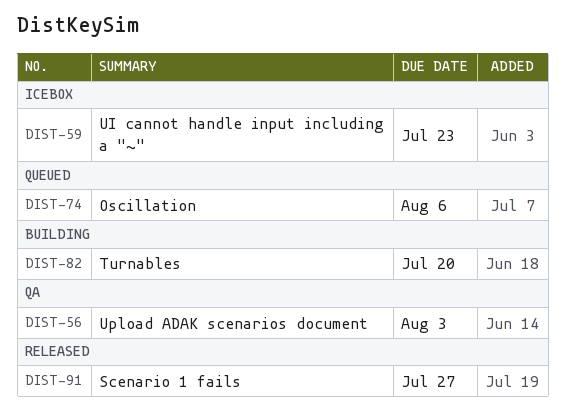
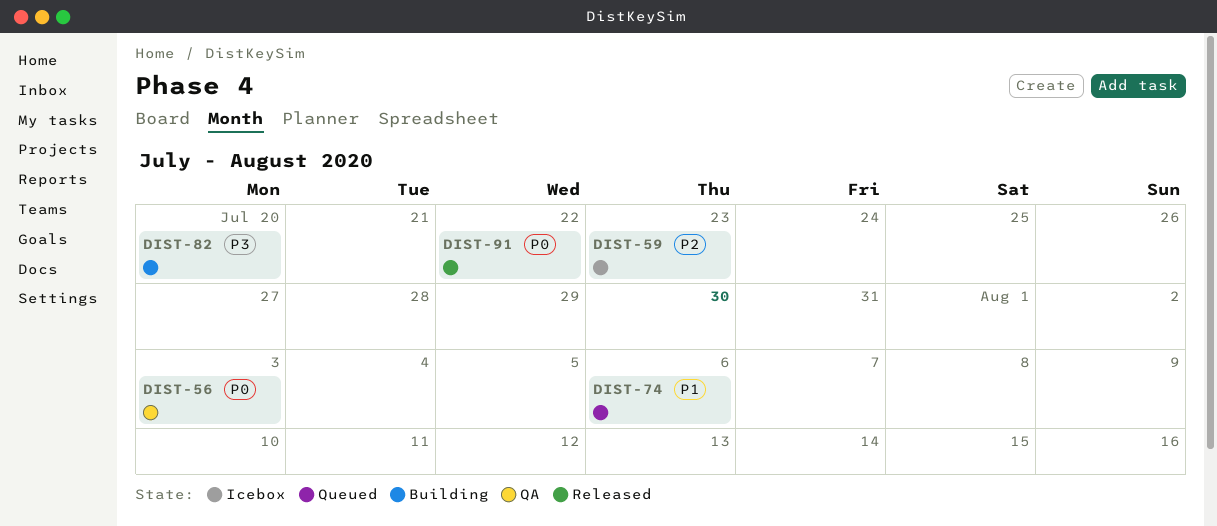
DIST-91, due: Jul 27 -> Jul 22

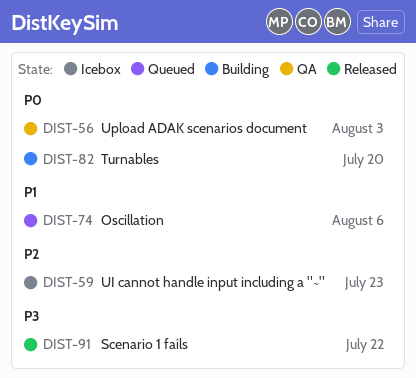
DIST-82, priority: P3 -> P0
DIST-91, priority: P0 -> P3

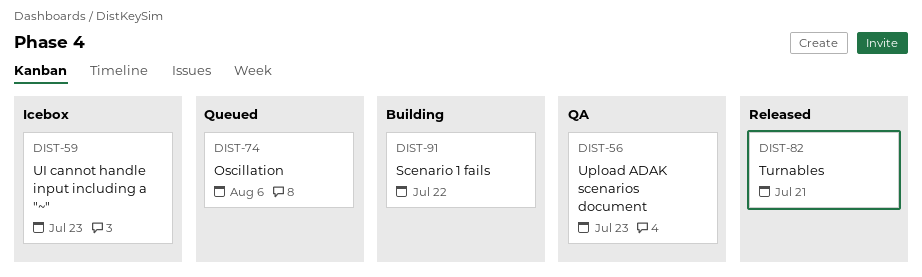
DIST-56, due: Aug 3 -> Jul 23
DIST-82, status: Building -> Released
DIST-82, due: Jul 20 -> Jul 21
DIST-91, status: Released -> Building

